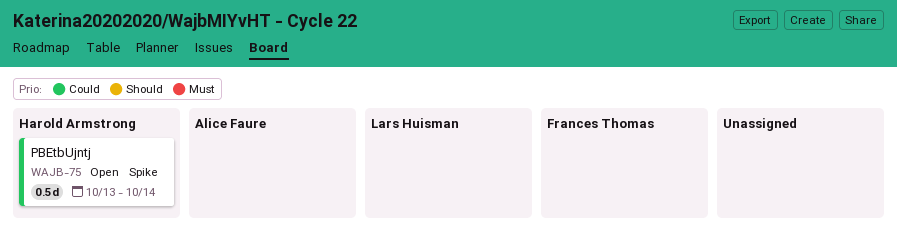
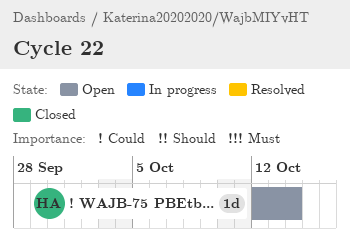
WAJB-75, estimate: 0.5d -> 1d
WAJB-75, start: Oct 13 -> Oct 12

